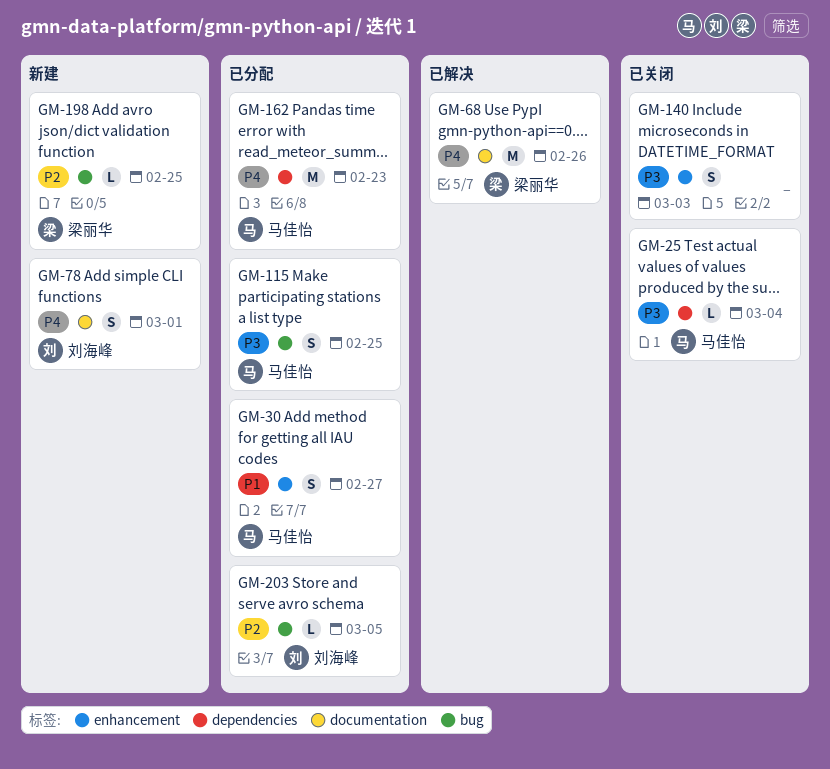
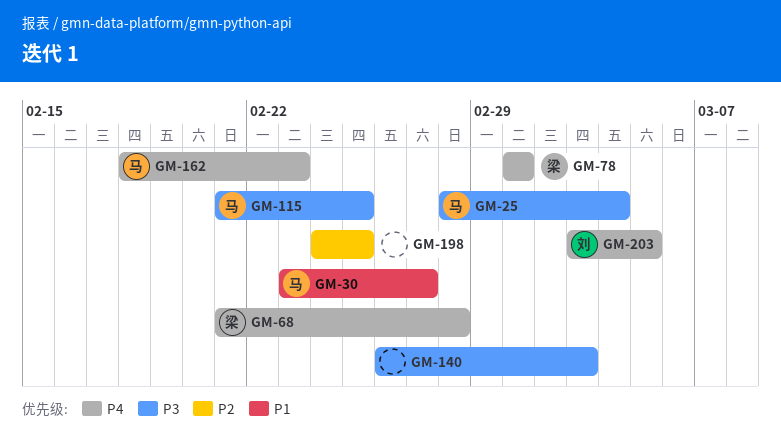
GM-68, due: Feb 26 -> Feb 28
GM-78, owner: 刘海峰 -> 梁丽华
GM-198, owner: 梁丽华 -> none
GM-203, priority: P2 -> P4

